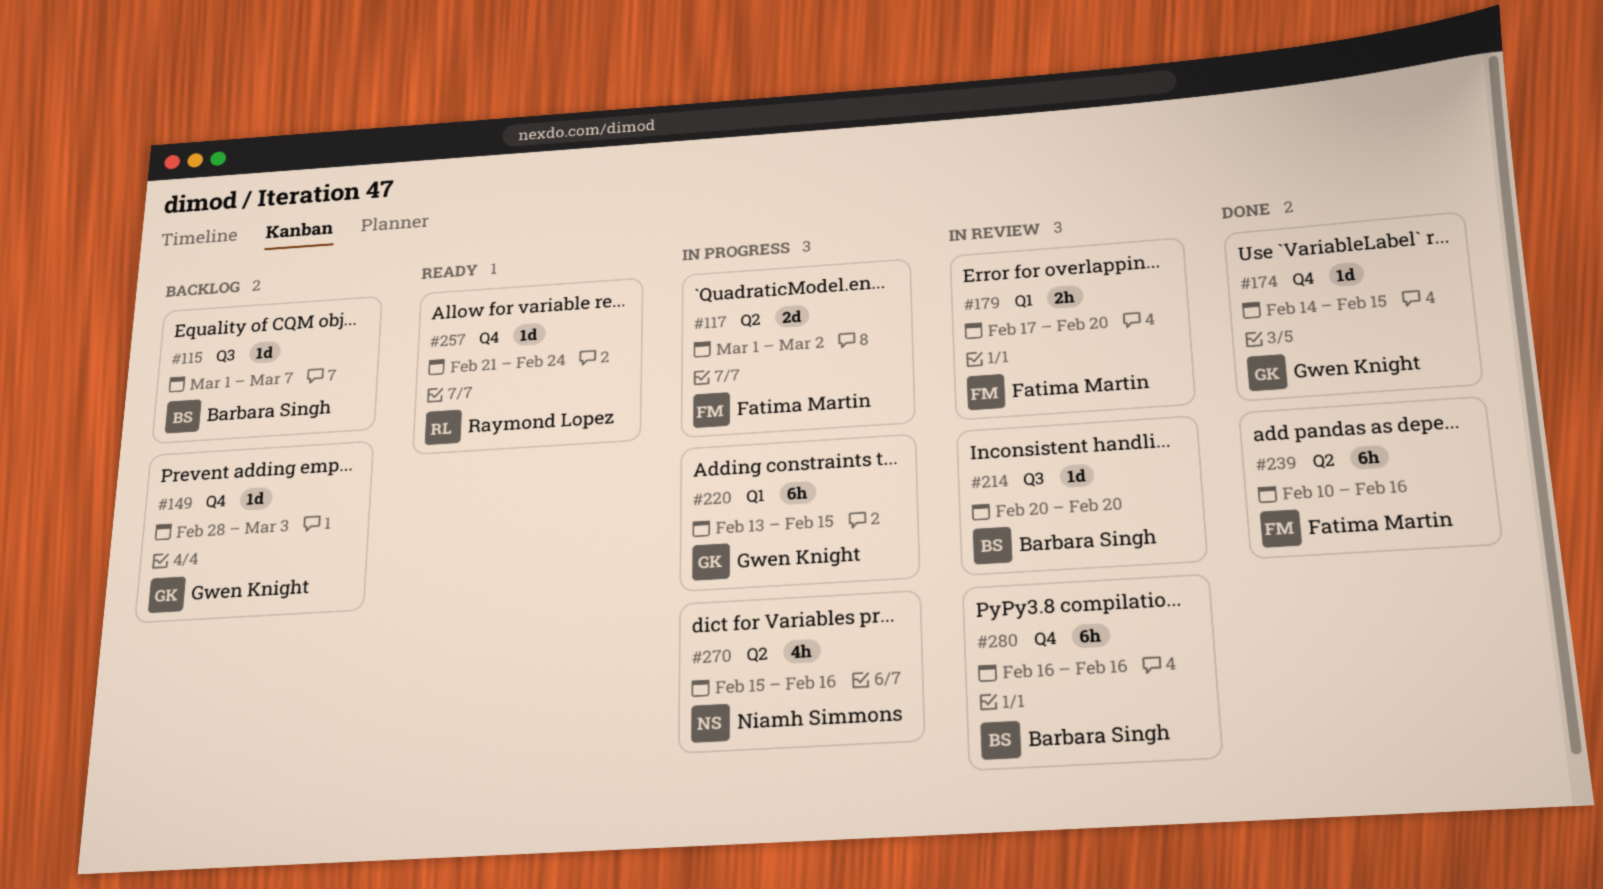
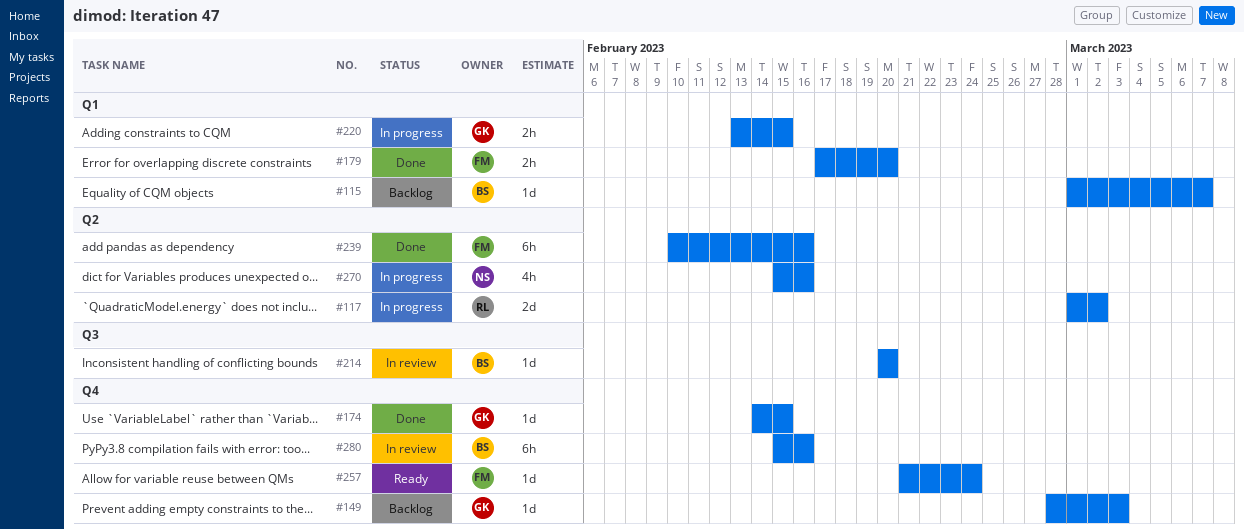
#115, label: Q3 -> Q1
#117, owner: Fatima Martin -> Raymond Lopez
#179, status: In review -> Done
#220, estimate: 6h -> 2h
#257, owner: Raymond Lopez -> Fatima Martin
#280, start: Feb 16 -> Feb 15

